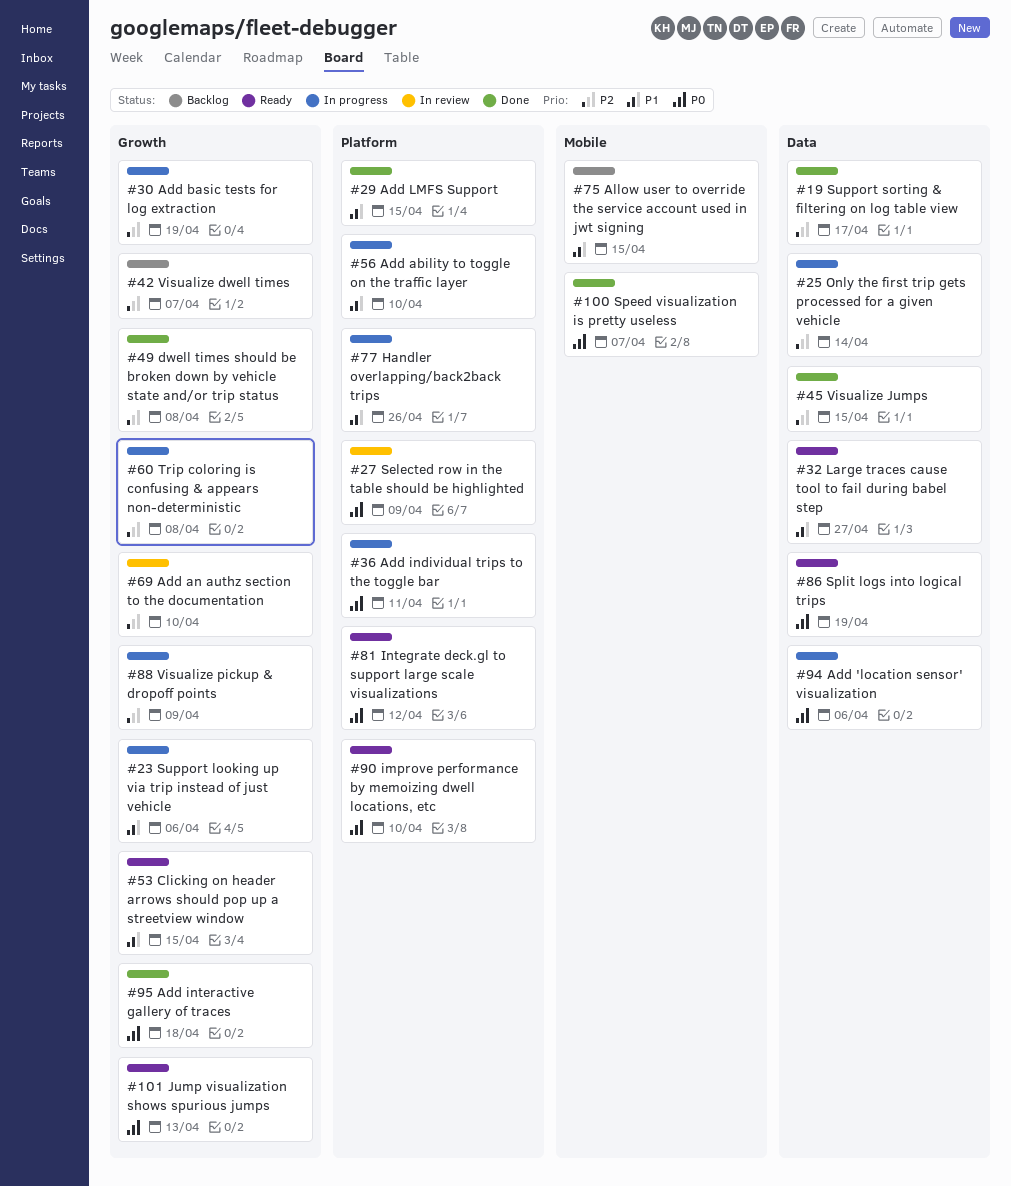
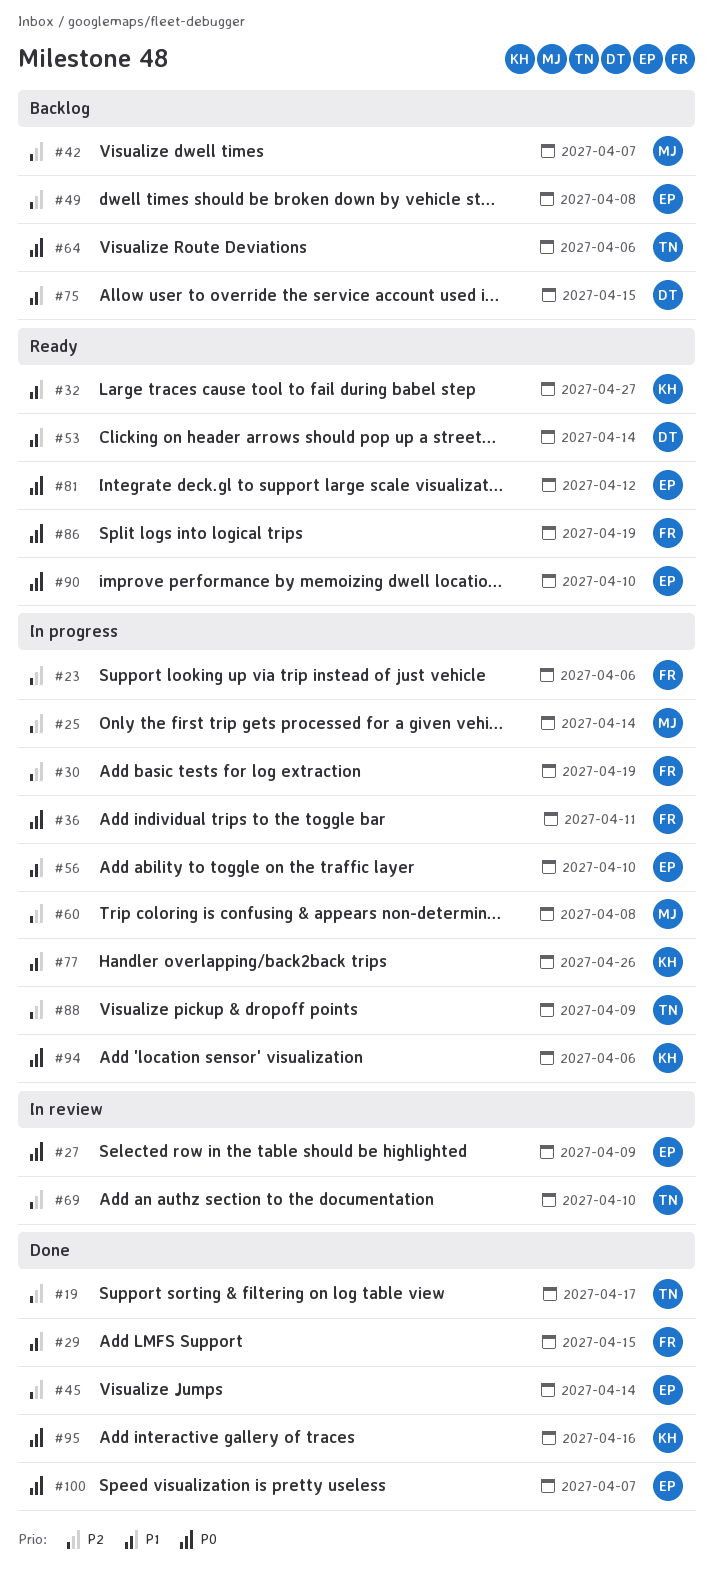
#23, priority: P1 -> P2
#45, due: Apr 15 -> Apr 14
#49, status: Done -> Backlog
#53, due: Apr 15 -> Apr 14
#64: none -> present
#95, due: Apr 18 -> Apr 16
#101: present -> none

